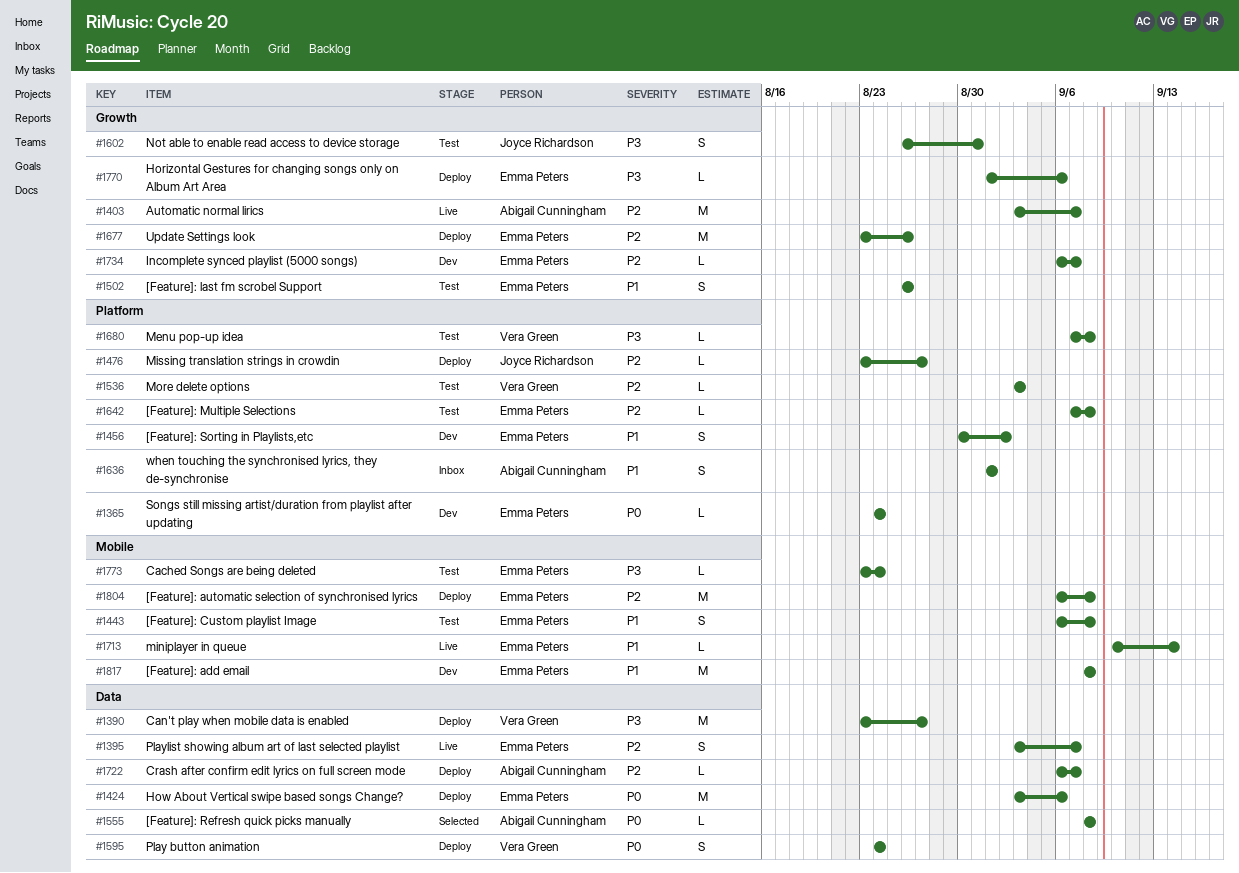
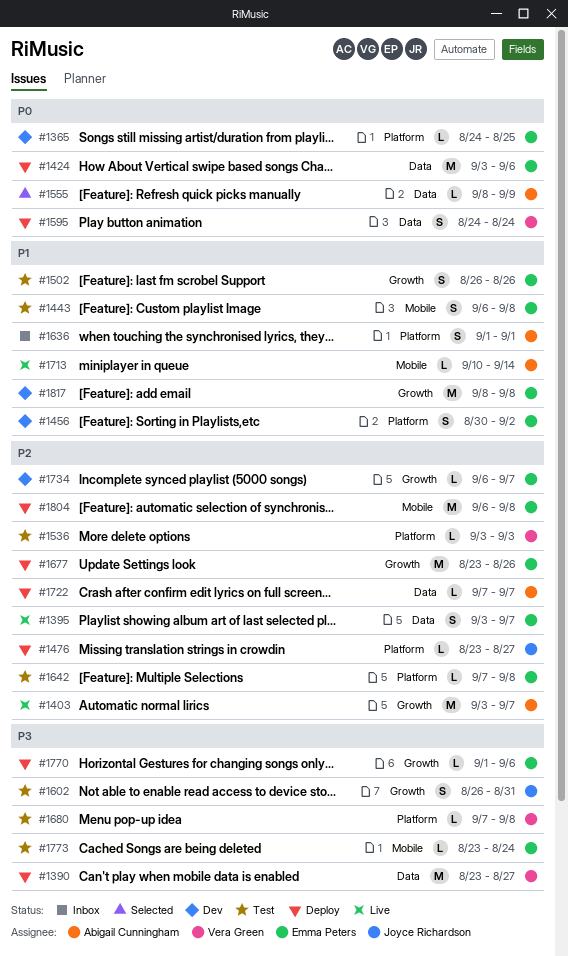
#1365, due: Aug 24 -> Aug 25
#1555, due: Sep 8 -> Sep 9
#1713, owner: Emma Peters -> Abigail Cunningham
#1722, start: Sep 6 -> Sep 7
#1817, label: Mobile -> Growth

